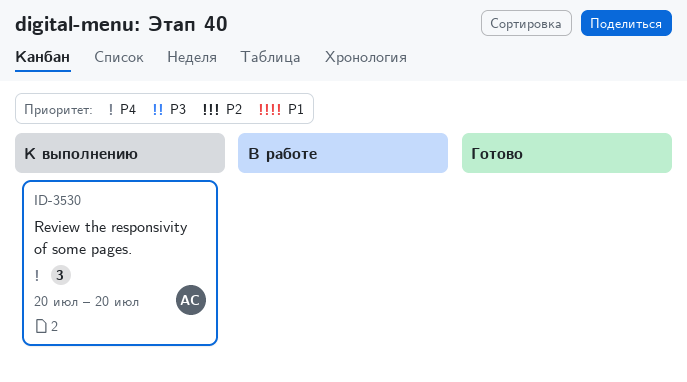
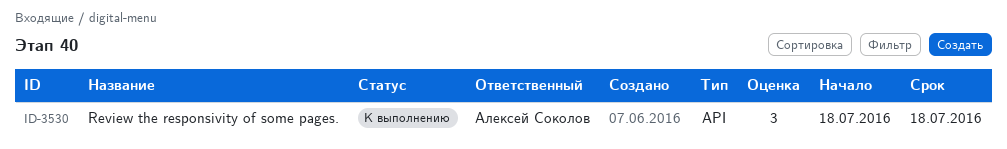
ID-3530, start: Jul 20 -> Jul 18
ID-3530, due: Jul 20 -> Jul 18

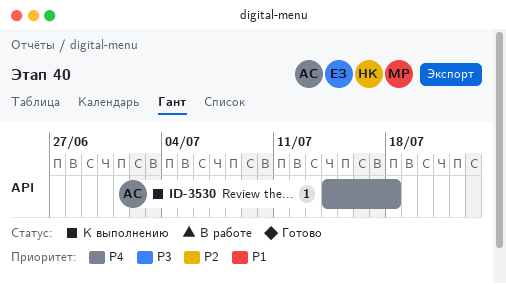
ID-3530, estimate: 3 -> 1
ID-3530, start: Jul 18 -> Jul 14

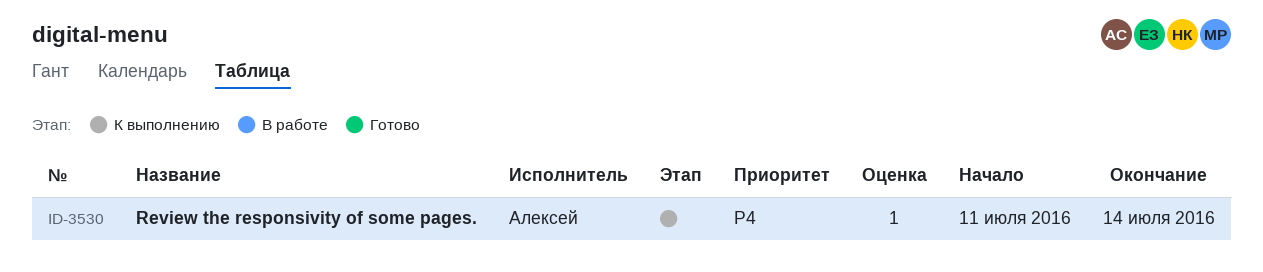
ID-3530, start: Jul 14 -> Jul 11
ID-3530, due: Jul 18 -> Jul 14

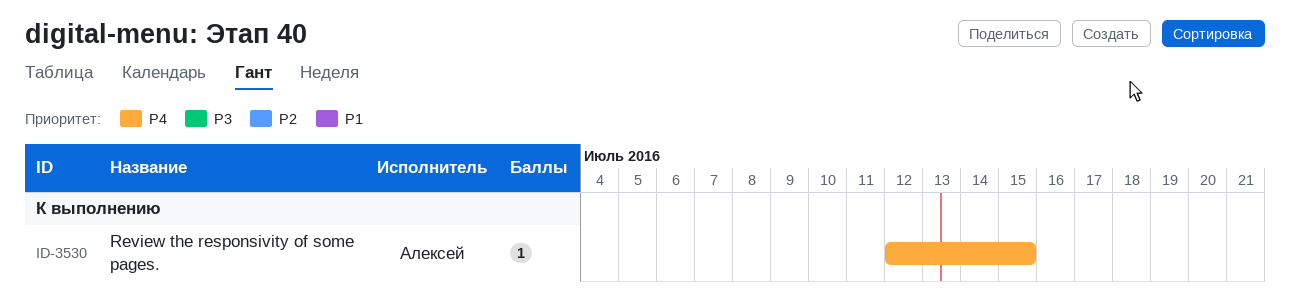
ID-3530, start: Jul 11 -> Jul 12
ID-3530, due: Jul 14 -> Jul 15

